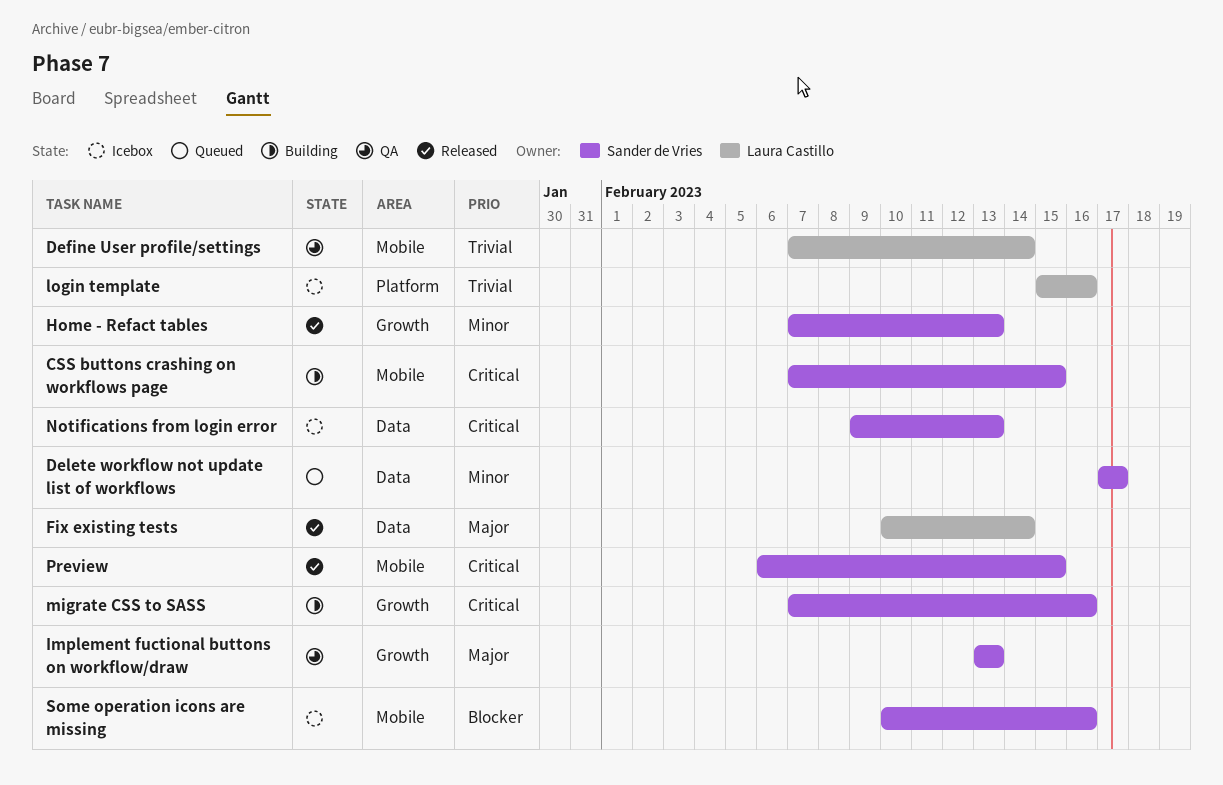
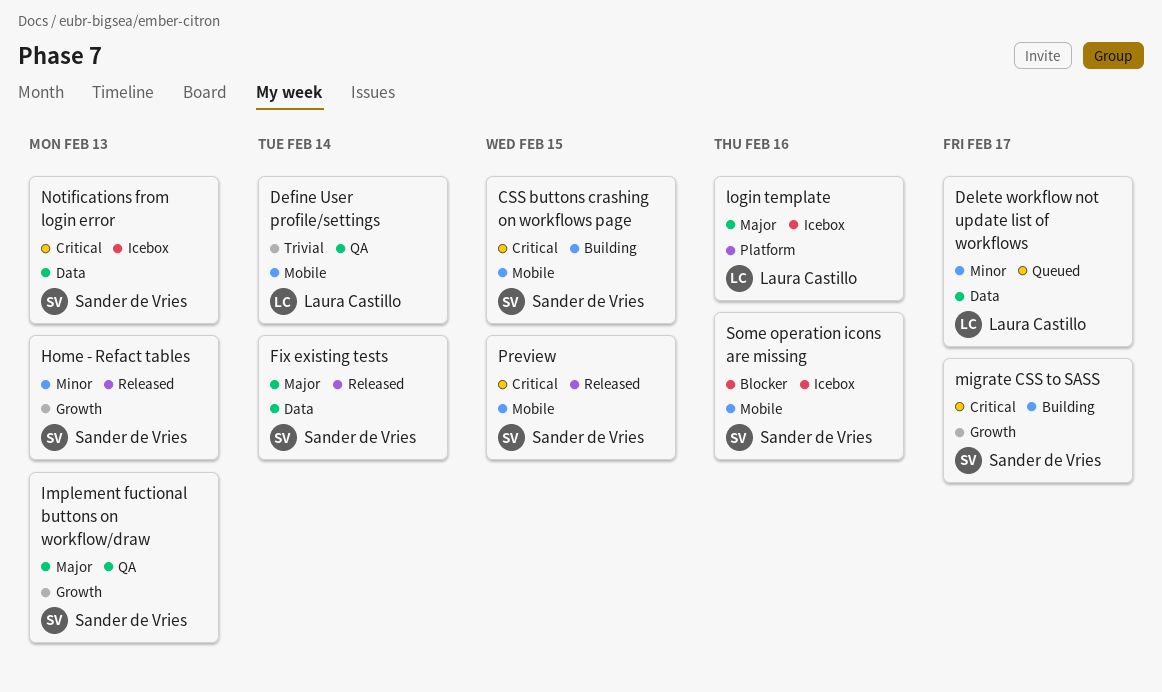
Delete workflow not update list of workflows, owner: Sander de Vries -> Laura Castillo
Fix existing tests, owner: Laura Castillo -> Sander de Vries
login template, priority: Trivial -> Major
migrate CSS to SASS, due: Feb 16 -> Feb 17

